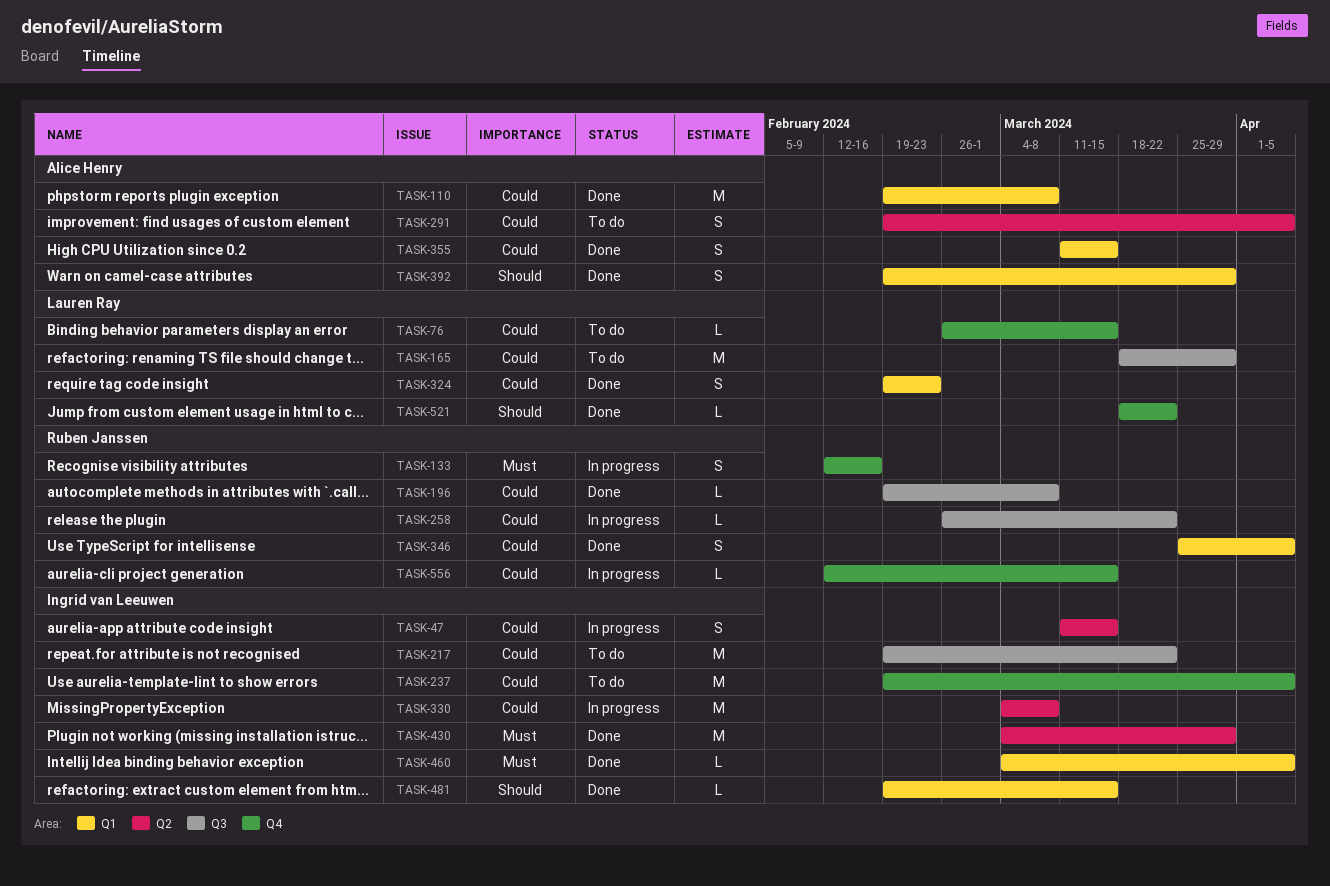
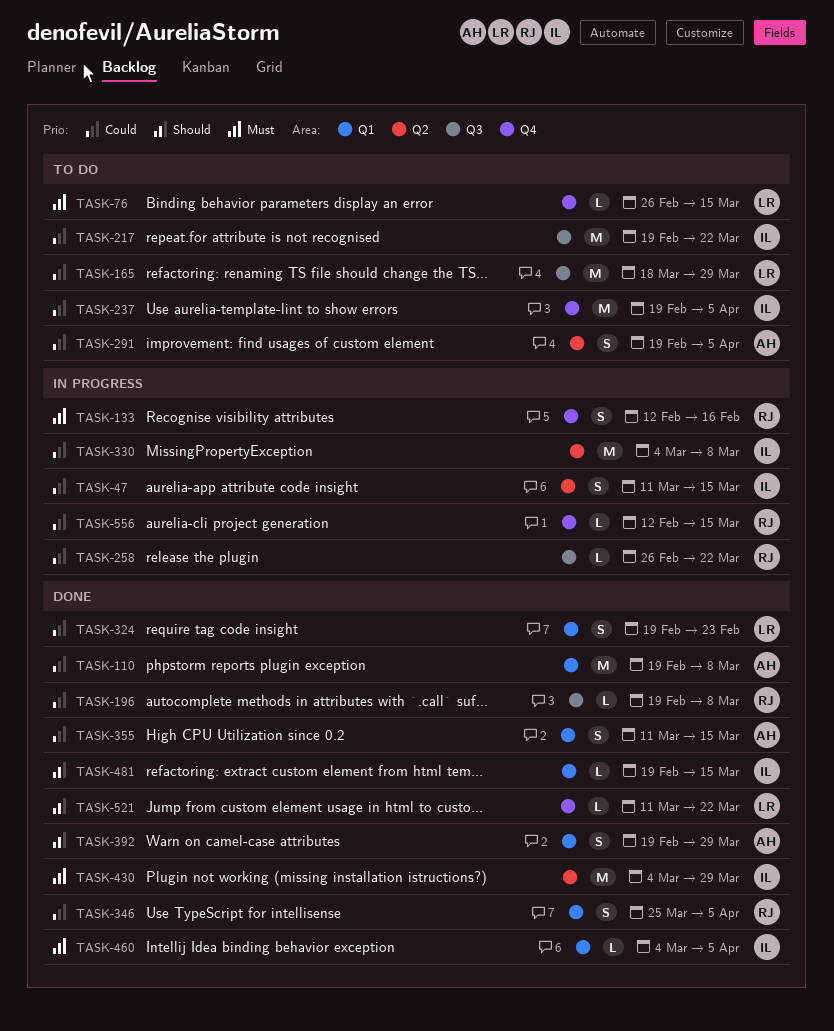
TASK-76, priority: Could -> Must
TASK-521, start: Mar 18 -> Mar 11

